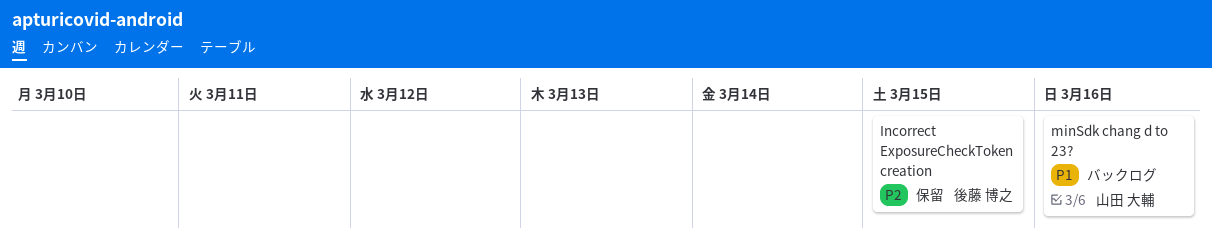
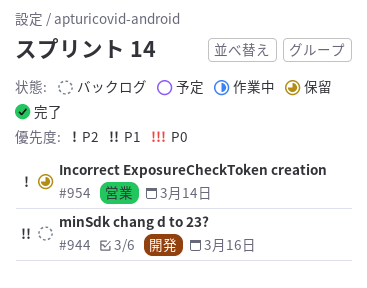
Incorrect ExposureCheckToken creation, due: Mar 15 -> Mar 14

